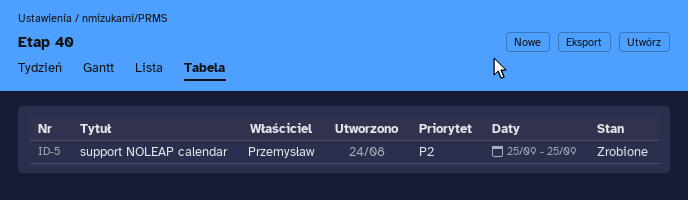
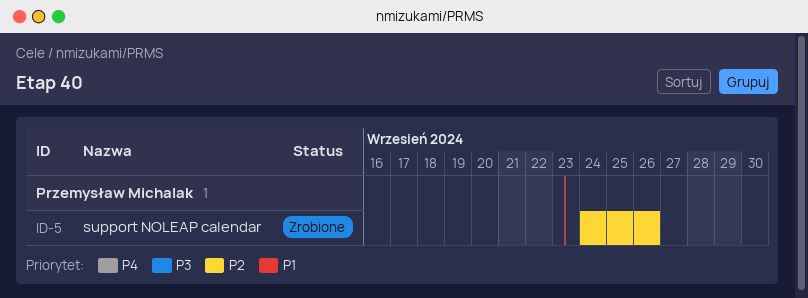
ID-5, start: Sep 25 -> Sep 24
ID-5, due: Sep 25 -> Sep 26

